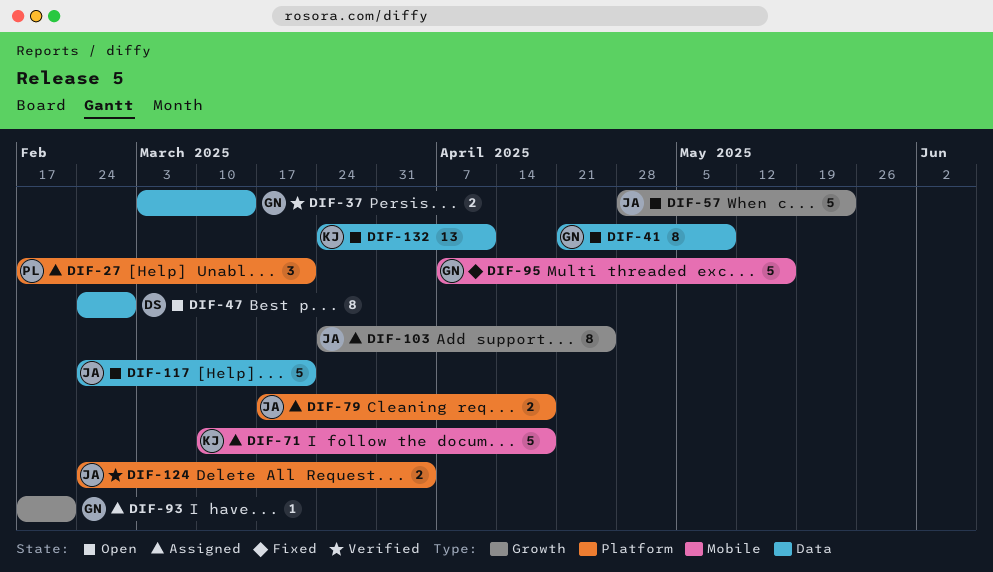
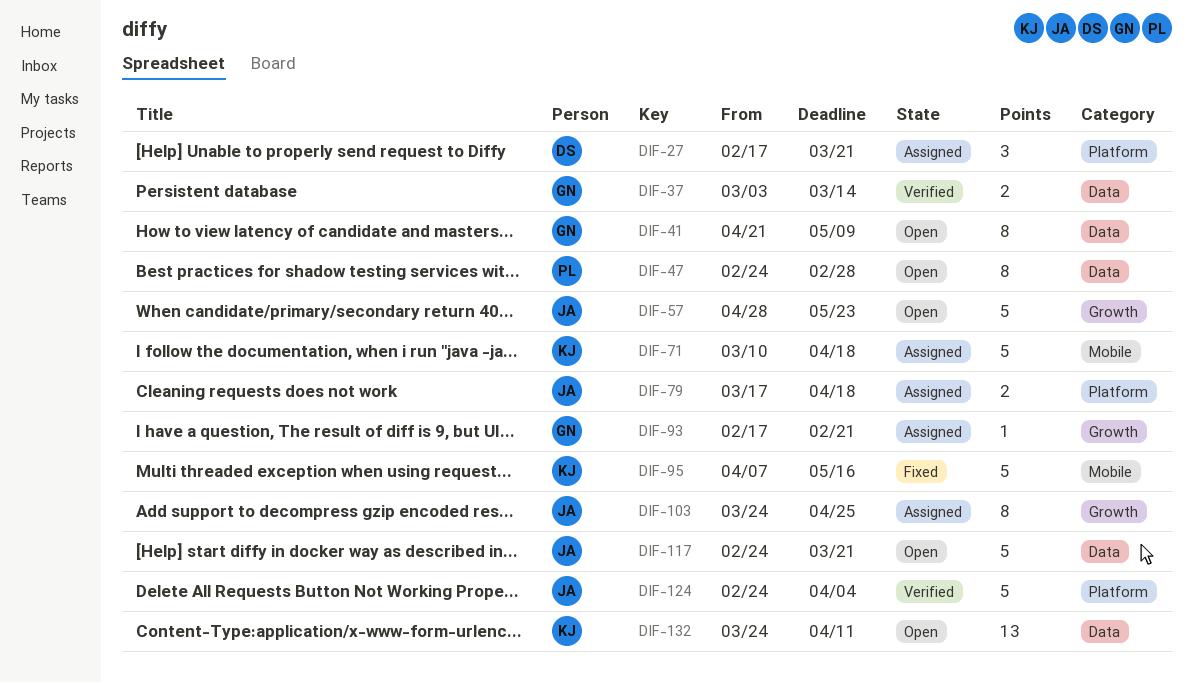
DIF-27, owner: PL -> DS
DIF-47, owner: DS -> PL
DIF-95, owner: GN -> KJ
DIF-124, estimate: 2 -> 5

